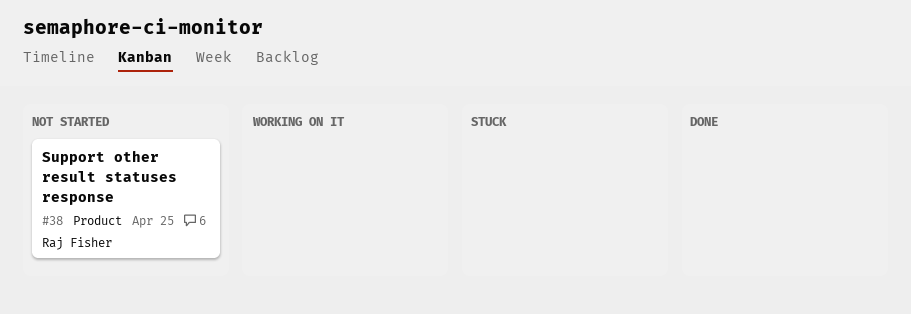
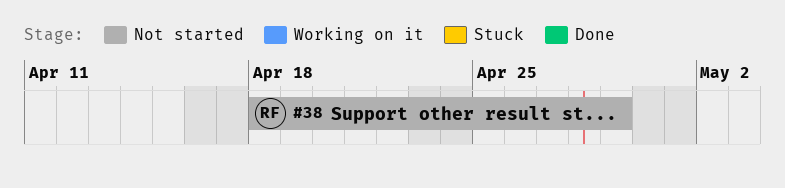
#38, due: Apr 25 -> Apr 29

